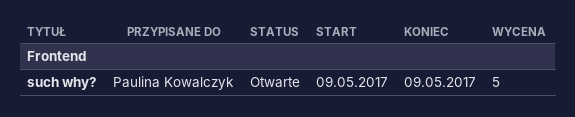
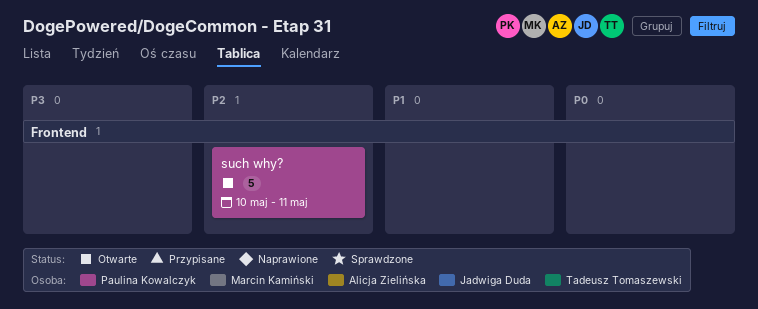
such why?, start: May 9 -> May 10
such why?, due: May 9 -> May 11

